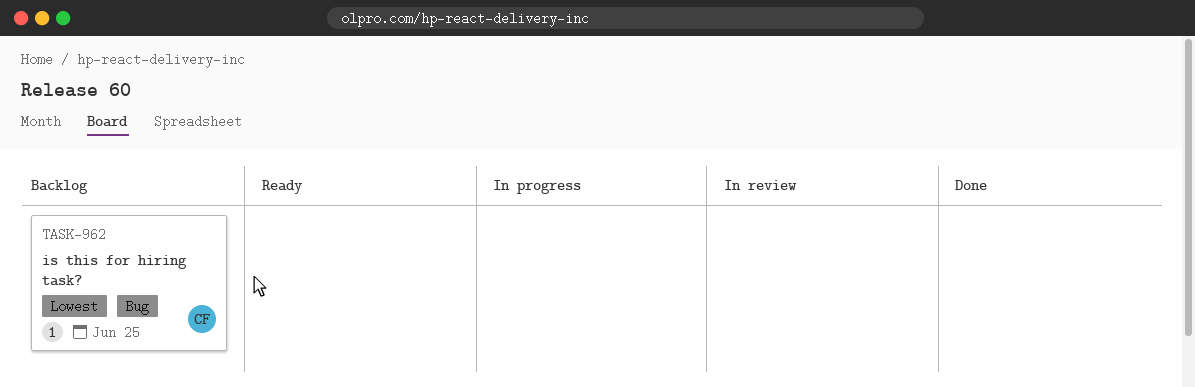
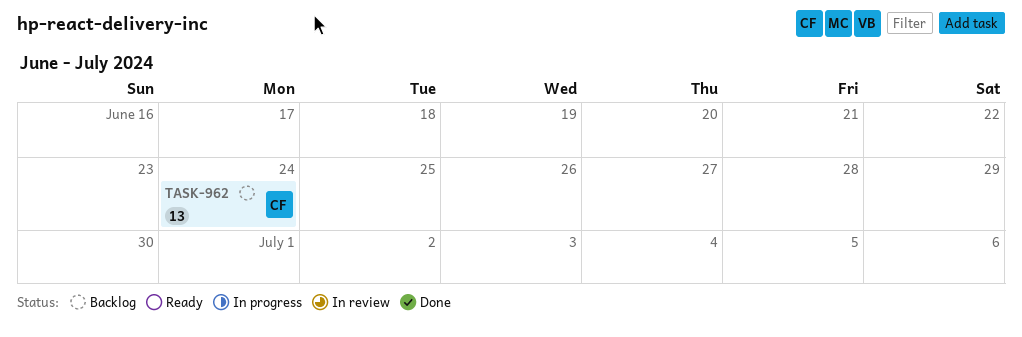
TASK-962, estimate: 1 -> 13
TASK-962, due: Jun 25 -> Jun 24

